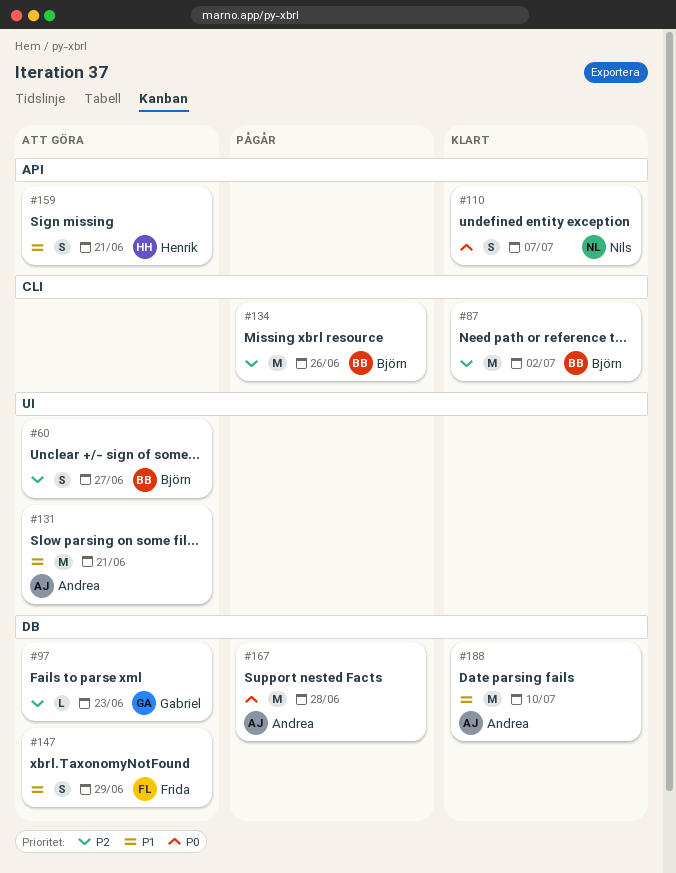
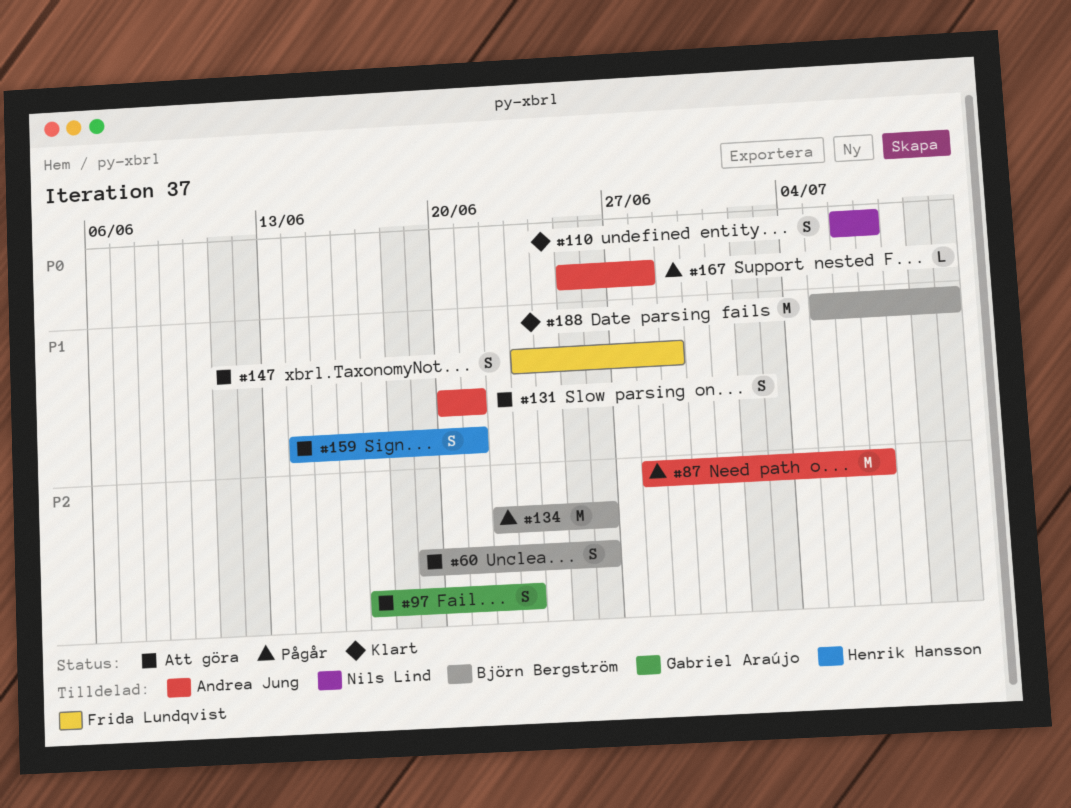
#60, due: Jun 27 -> Jun 26
#87, status: Klart -> Pågår
#87, owner: Björn Bergström -> Andrea Jung
#87, due: Jul 2 -> Jul 7
#97, estimate: L -> S
#131, estimate: M -> S
#167, estimate: M -> L
#188, owner: Andrea Jung -> Björn Bergström

